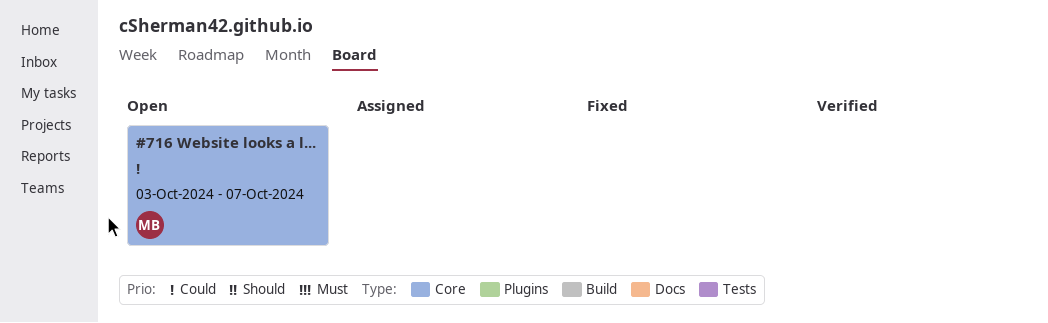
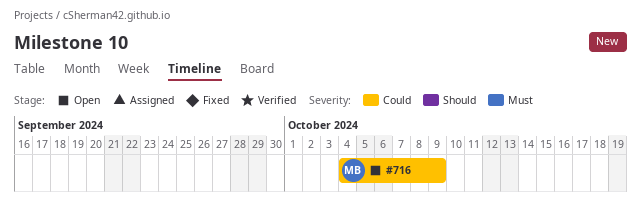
#716, start: Oct 3 -> Oct 4
#716, due: Oct 7 -> Oct 9

